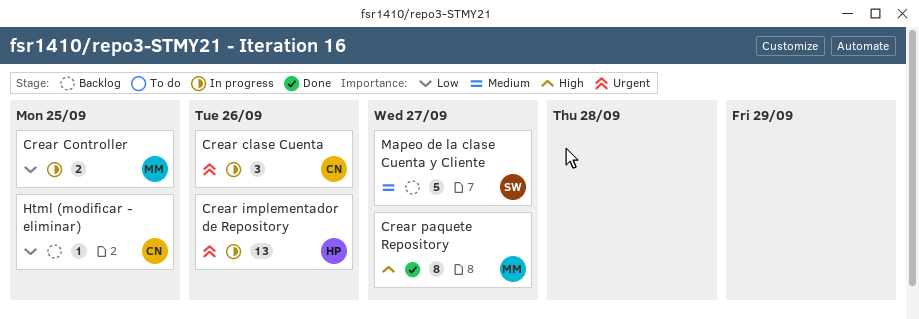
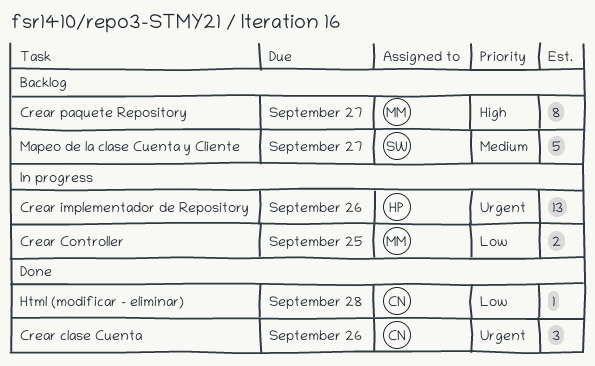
Crear clase Cuenta, status: In progress -> Done
Crear paquete Repository, status: Done -> Backlog
Html (modificar - eliminar), status: Backlog -> Done
Html (modificar - eliminar), due: Sep 25 -> Sep 28

